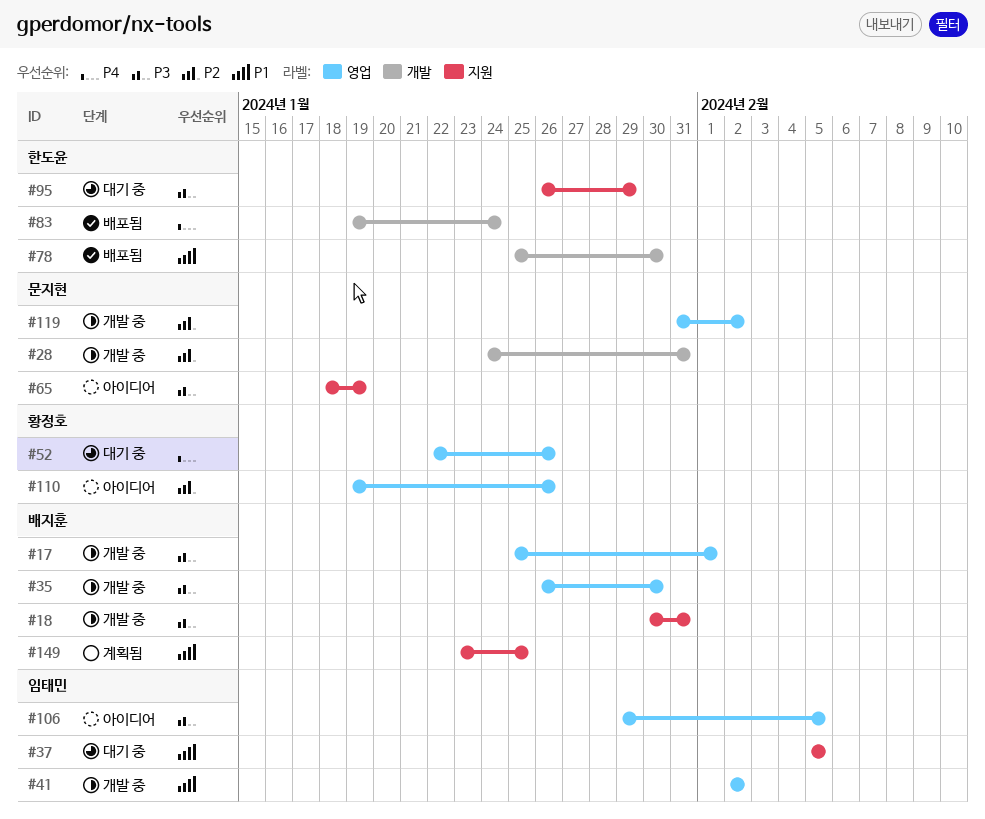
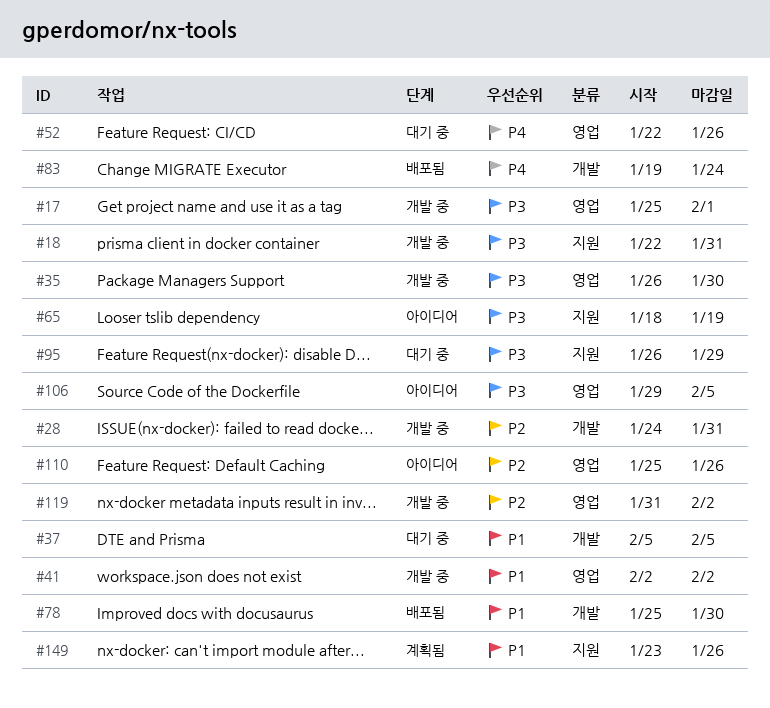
#18, start: Jan 30 -> Jan 22
#37, label: 지원 -> 개발
#110, start: Jan 19 -> Jan 25
#149, due: Jan 25 -> Jan 26

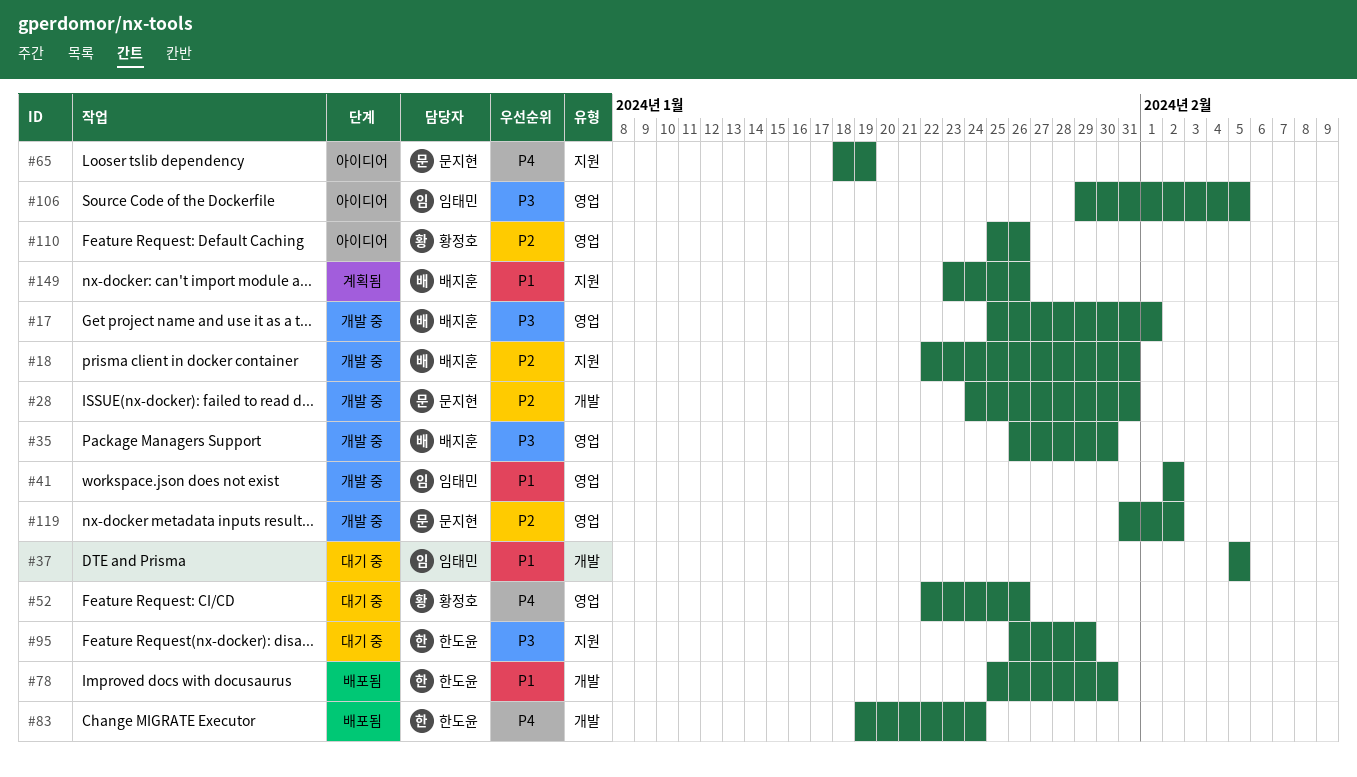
#18, priority: P3 -> P2
#65, priority: P3 -> P4

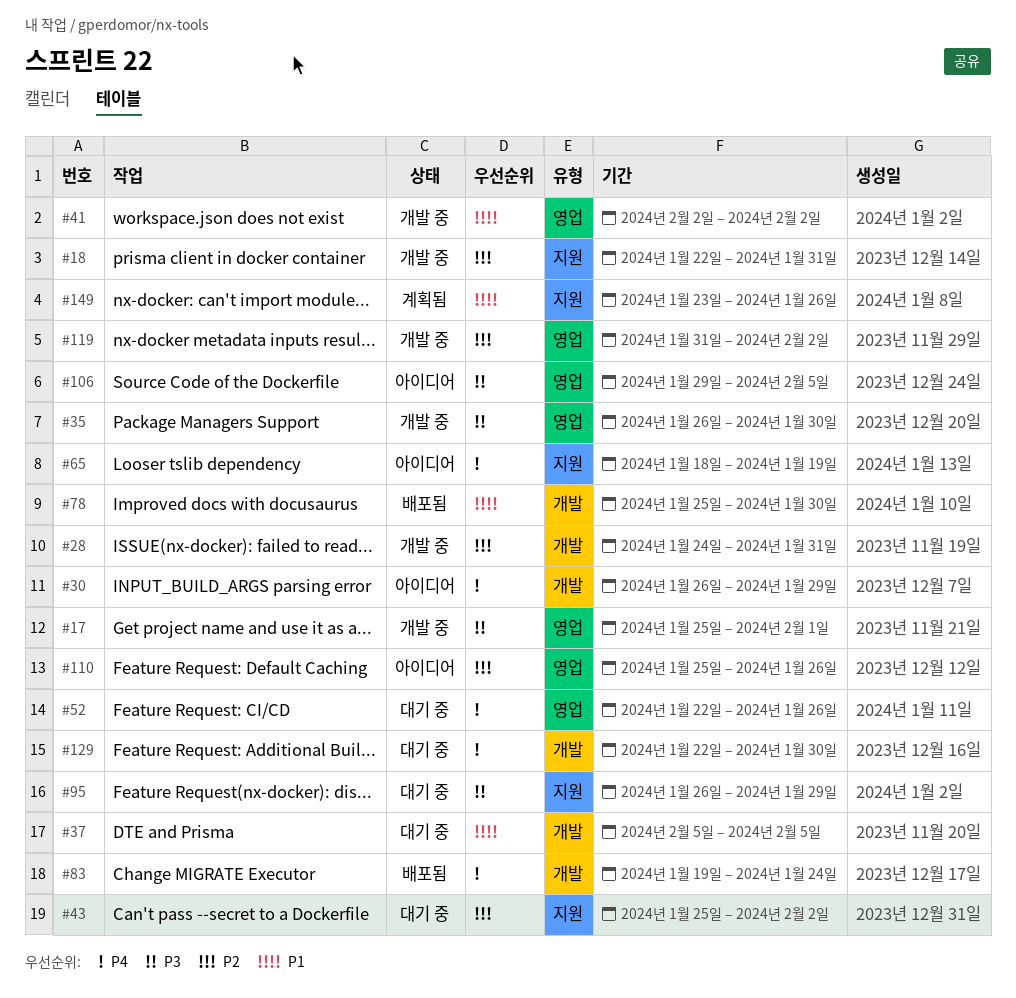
#30: none -> present
#43: none -> present
#129: none -> present

